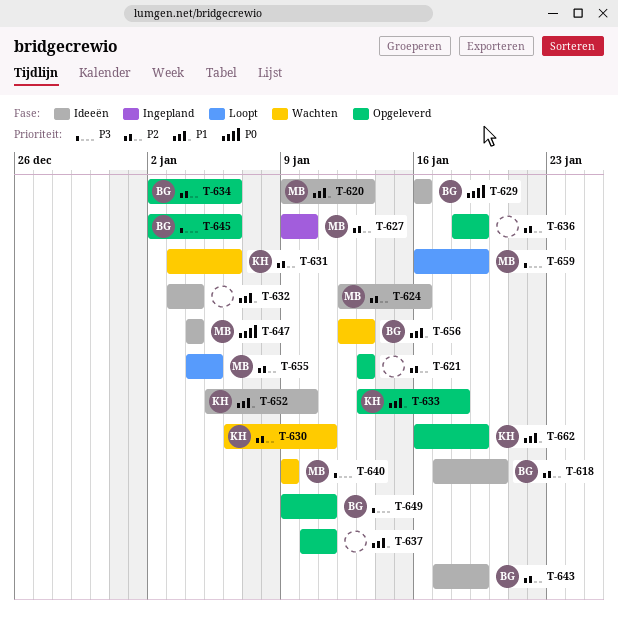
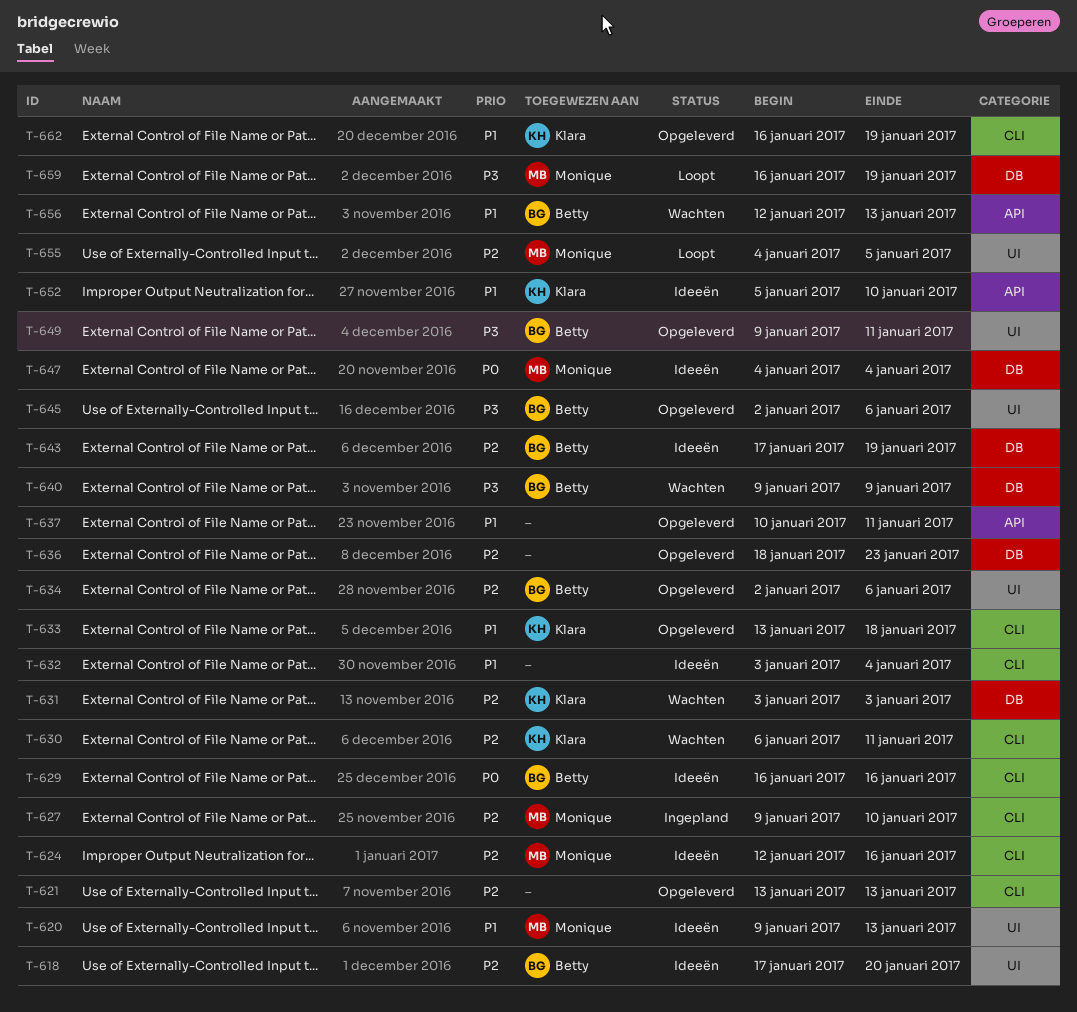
T-631, due: Jan 6 -> Jan 3
T-636, due: Jan 19 -> Jan 23
T-640, owner: Monique -> Betty

